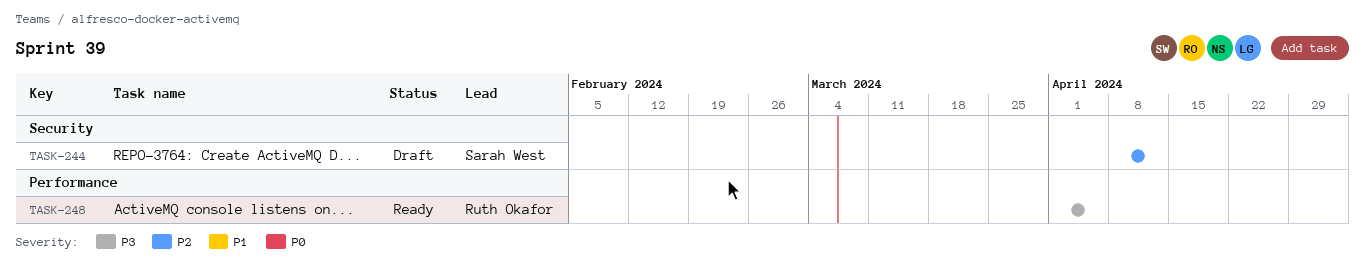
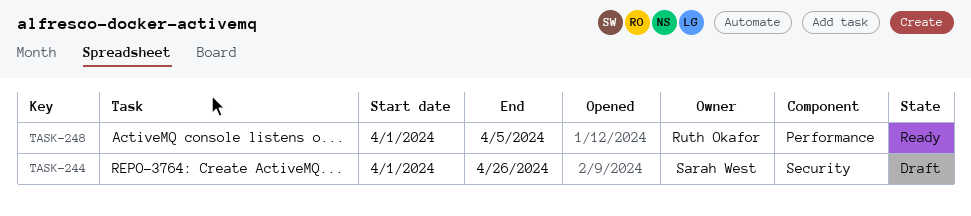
TASK-244, start: Apr 8 -> Apr 1
TASK-244, due: Apr 12 -> Apr 26

